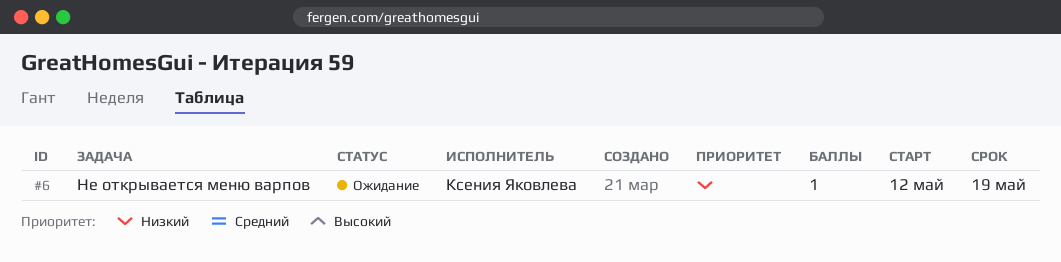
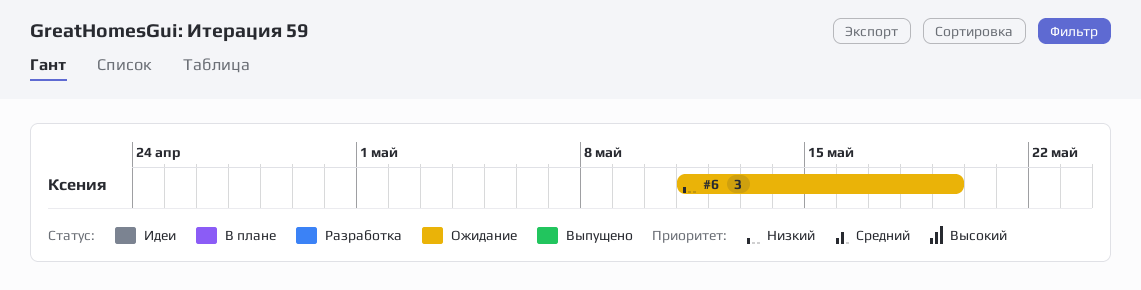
#6, estimate: 1 -> 3
#6, start: May 12 -> May 11

